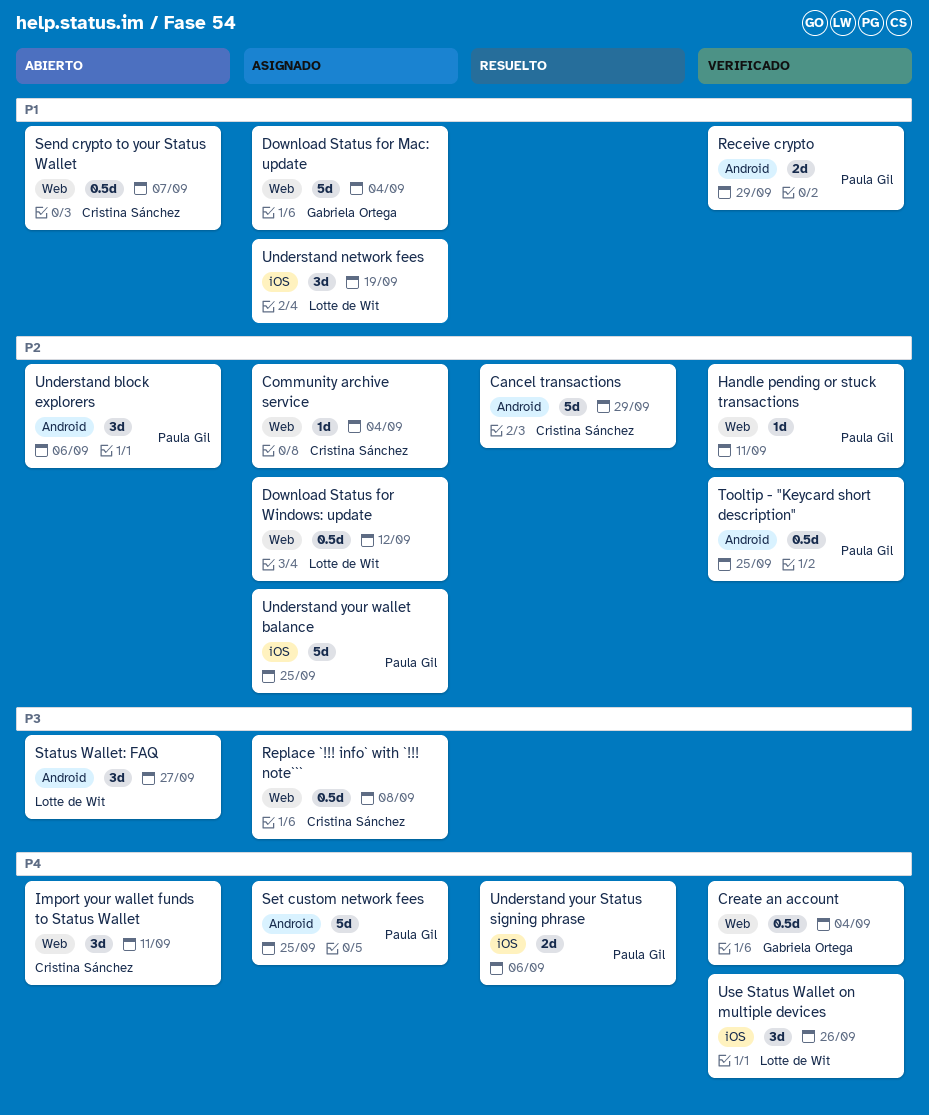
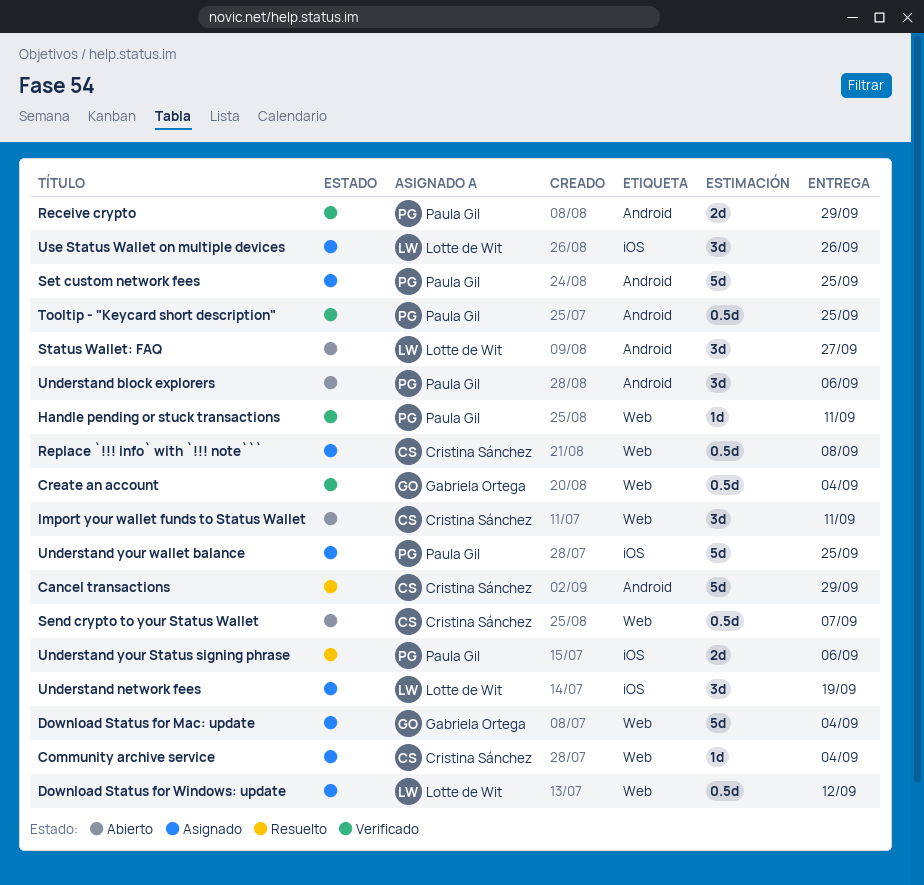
Use Status Wallet on multiple devices, status: Verificado -> Asignado

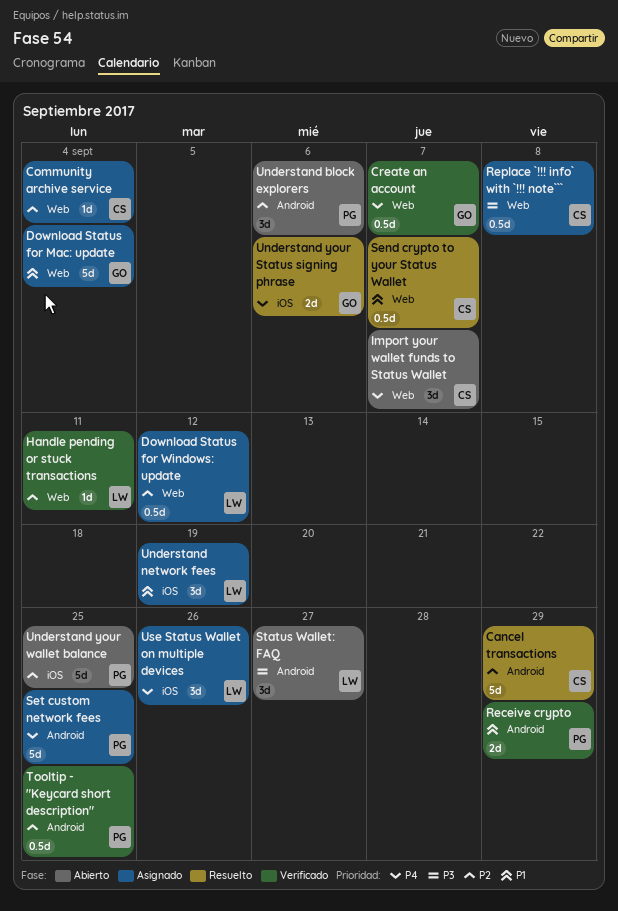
Create an account, due: Sep 4 -> Sep 7
Handle pending or stuck transactions, owner: Paula Gil -> Lotte de Wit
Import your wallet funds to Status Wallet, due: Sep 11 -> Sep 7
Send crypto to your Status Wallet, status: Abierto -> Resuelto
Understand your Status signing phrase, owner: Paula Gil -> Gabriela Ortega
Understand your wallet balance, status: Asignado -> Abierto

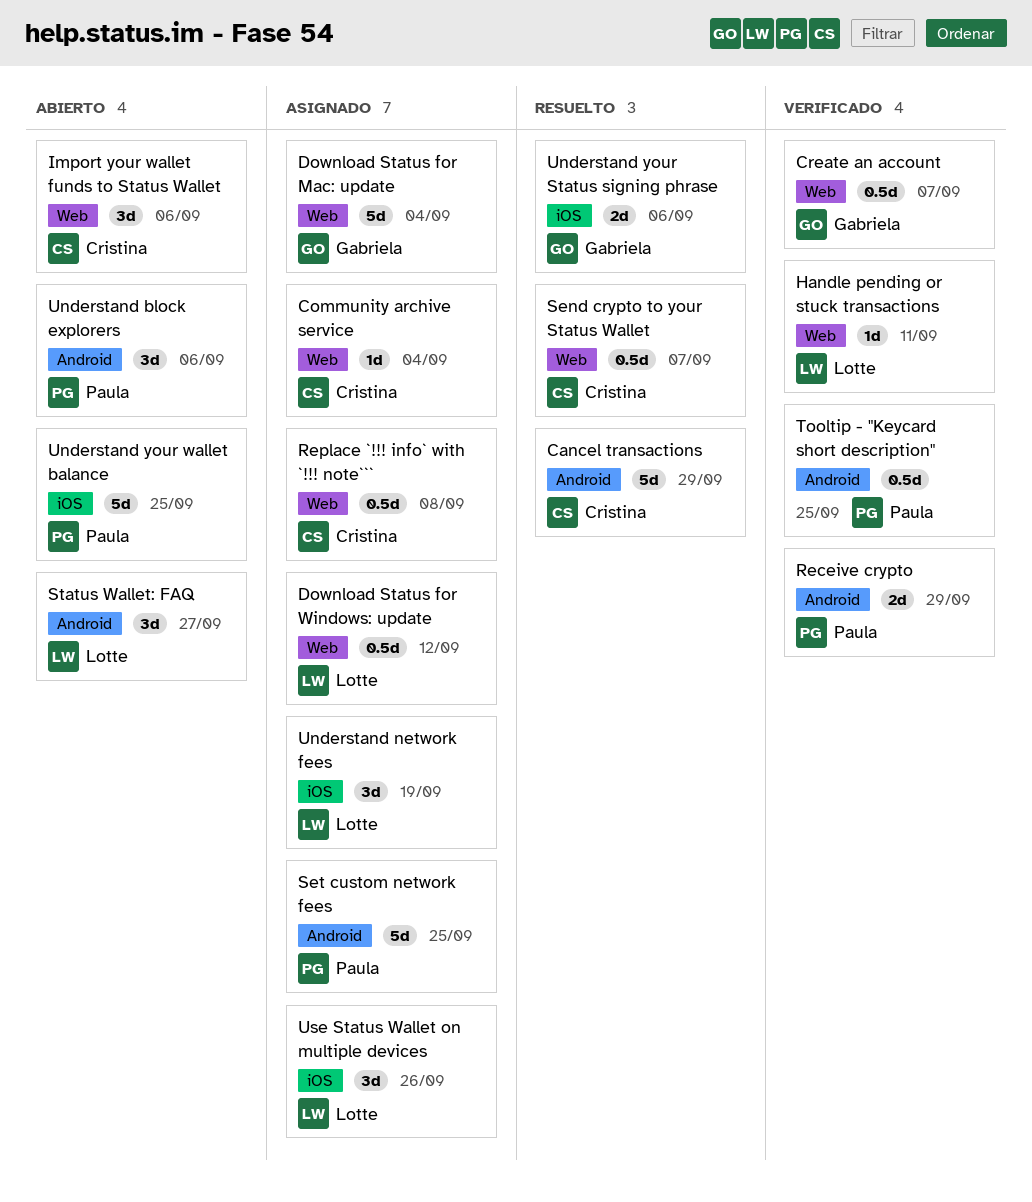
Import your wallet funds to Status Wallet, due: Sep 7 -> Sep 6

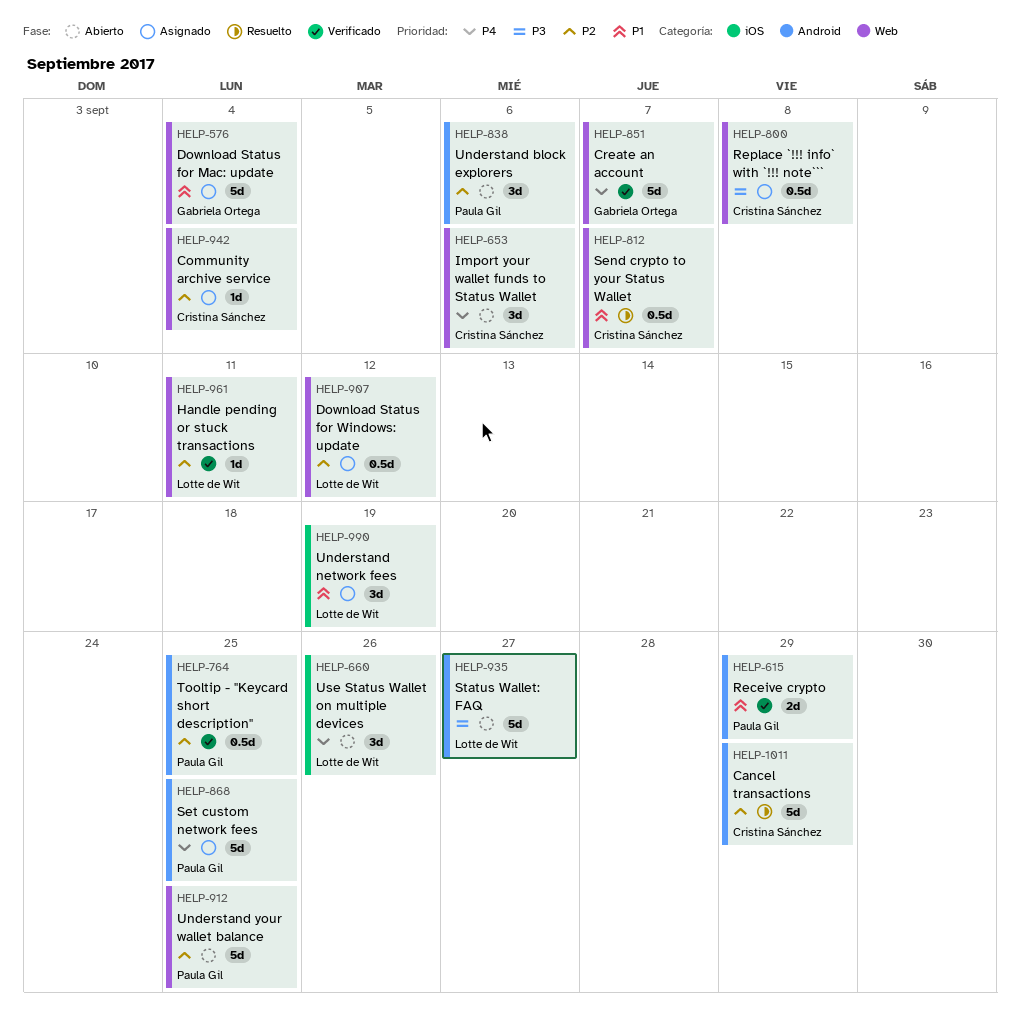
Create an account, estimate: 0.5d -> 5d
Status Wallet: FAQ, estimate: 3d -> 5d
Understand your Status signing phrase: present -> none
Understand your wallet balance, label: iOS -> Web
Use Status Wallet on multiple devices, status: Asignado -> Abierto

